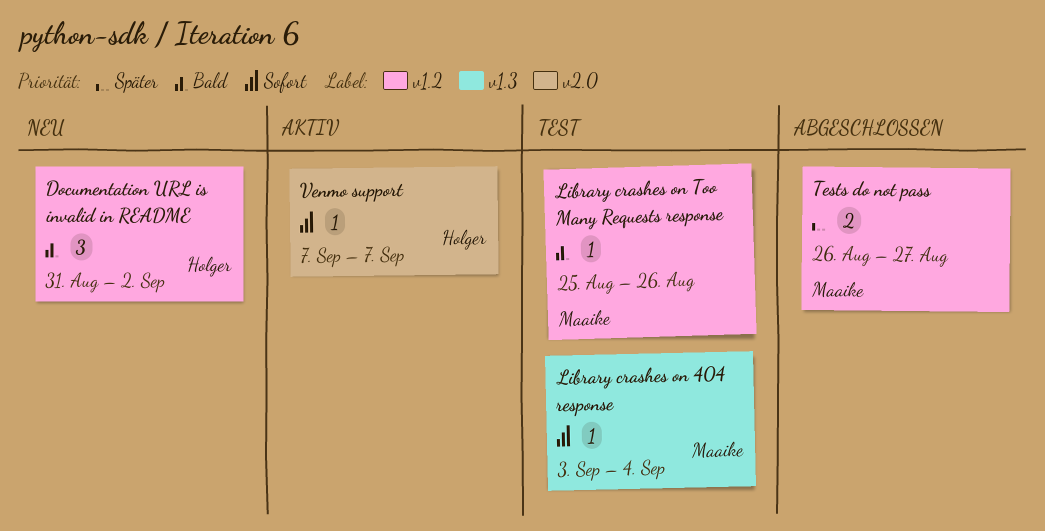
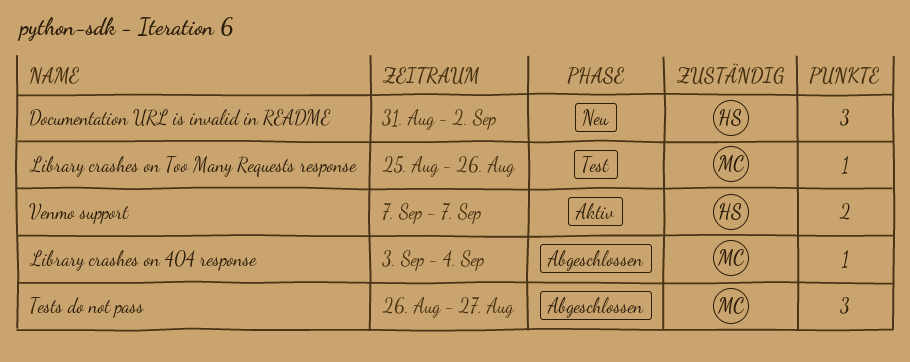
Library crashes on 404 response, status: Test -> Abgeschlossen
Tests do not pass, estimate: 2 -> 3
Venmo support, estimate: 1 -> 2

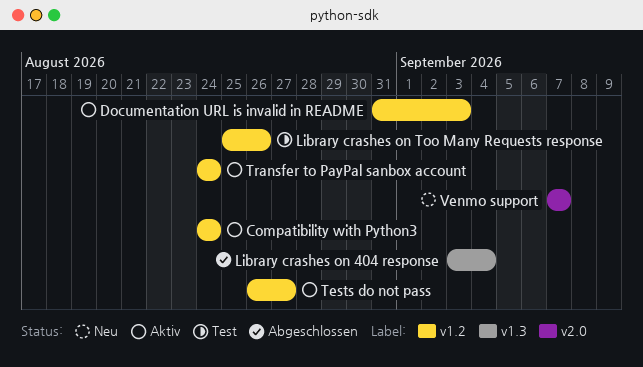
Compatibility with Python3: none -> present
Documentation URL is invalid in README, status: Neu -> Aktiv
Documentation URL is invalid in README, due: Sep 2 -> Sep 3
Tests do not pass, status: Abgeschlossen -> Aktiv
Transfer to PayPal sanbox account: none -> present
Venmo support, status: Aktiv -> Neu

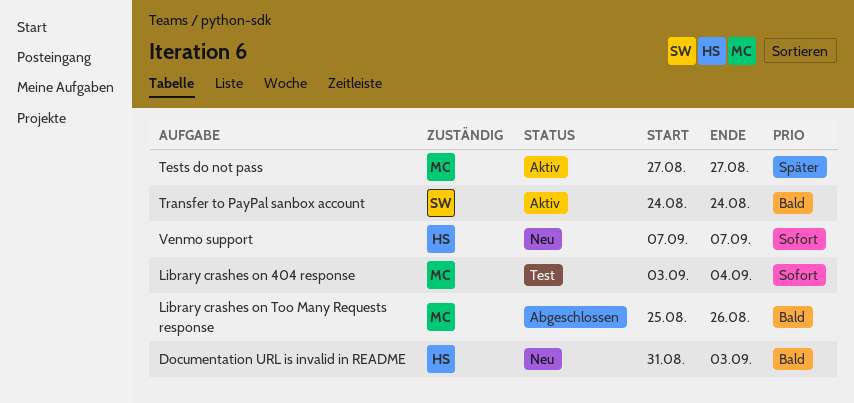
Compatibility with Python3: present -> none
Documentation URL is invalid in README, status: Aktiv -> Neu
Library crashes on 404 response, status: Abgeschlossen -> Test
Library crashes on Too Many Requests response, status: Test -> Abgeschlossen
Tests do not pass, start: Aug 26 -> Aug 27

